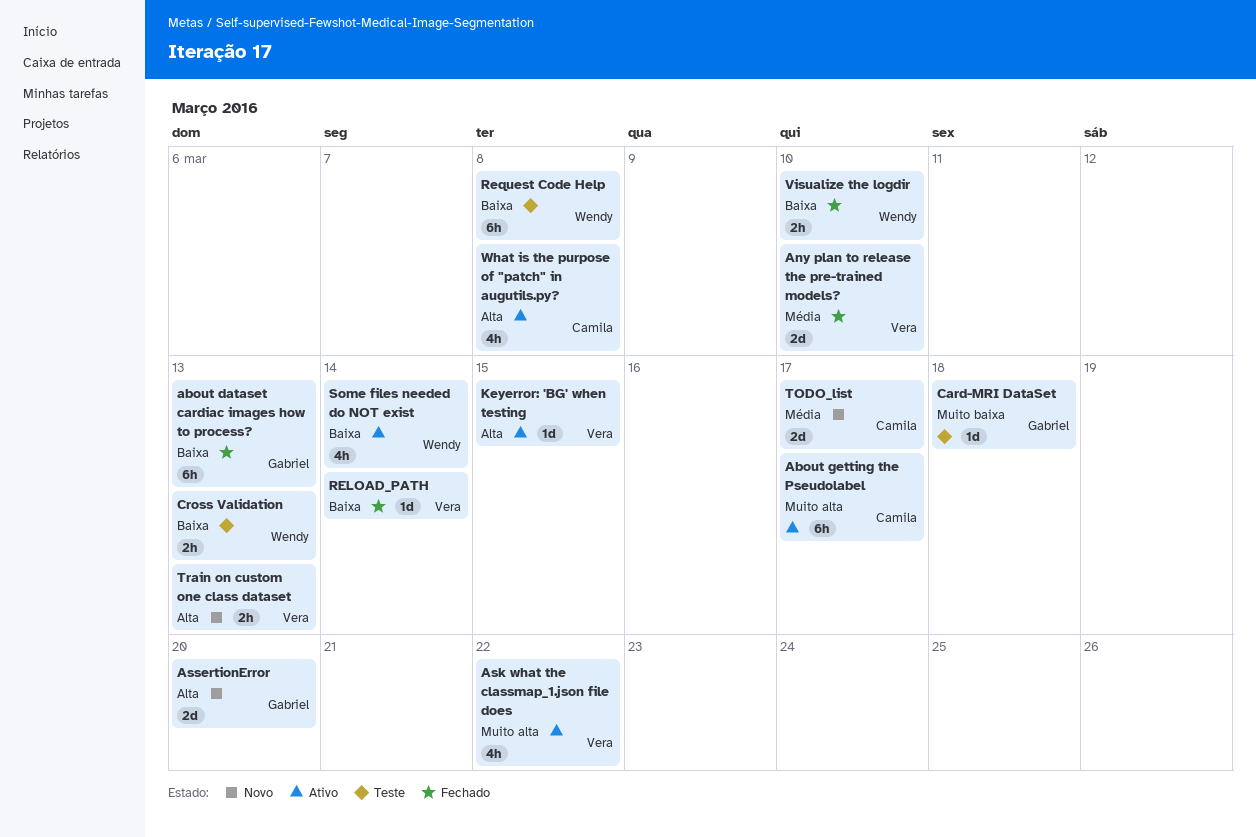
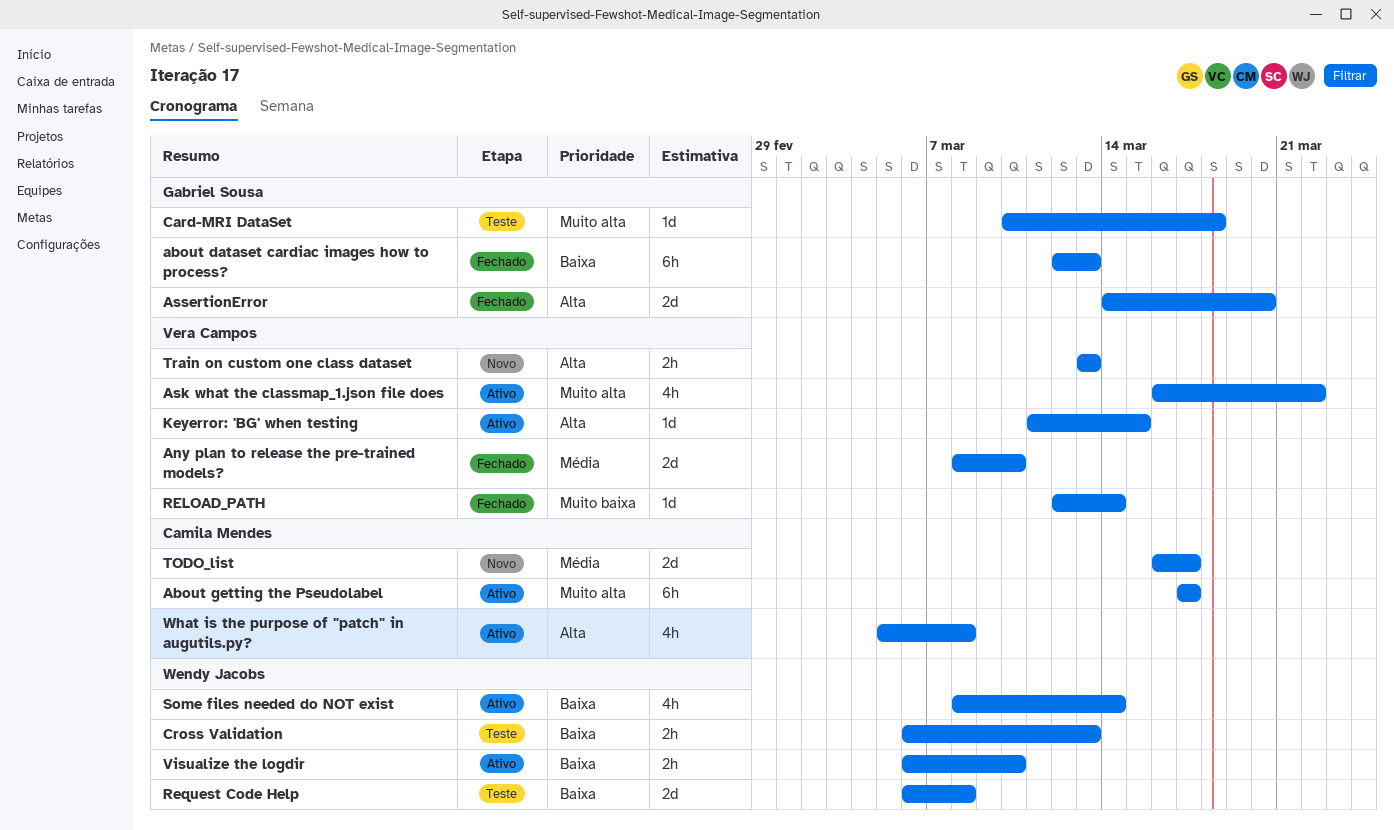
AssertionError, status: Novo -> Fechado
Card-MRI DataSet, priority: Muito baixa -> Muito alta
RELOAD_PATH, priority: Baixa -> Muito baixa
Request Code Help, estimate: 6h -> 2d
Visualize the logdir, status: Fechado -> Ativo

